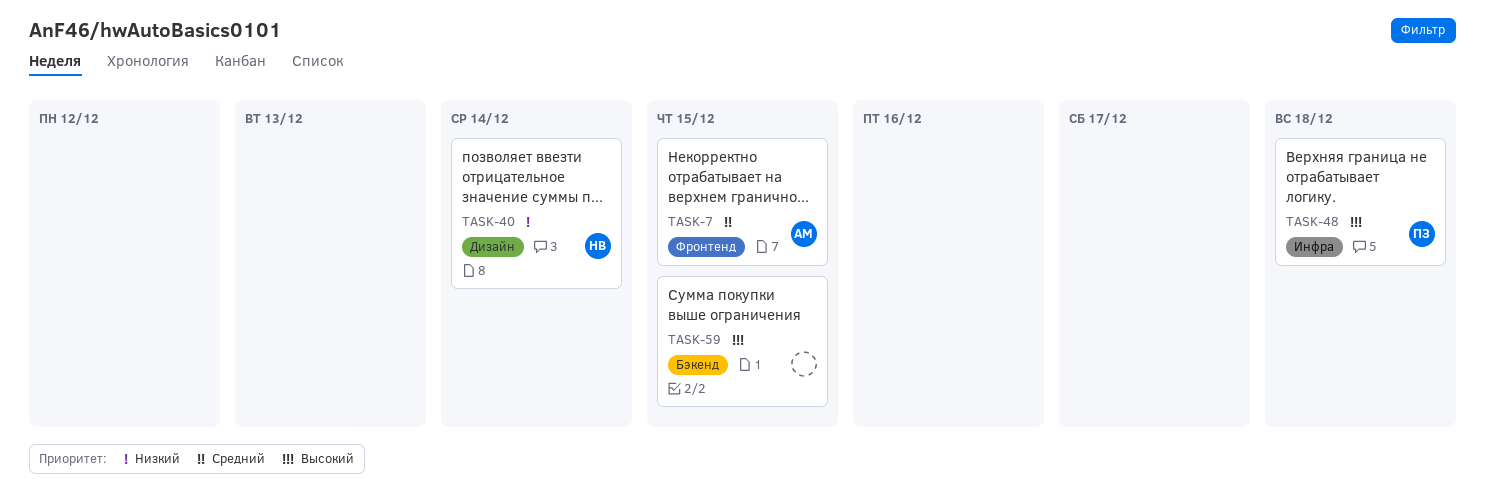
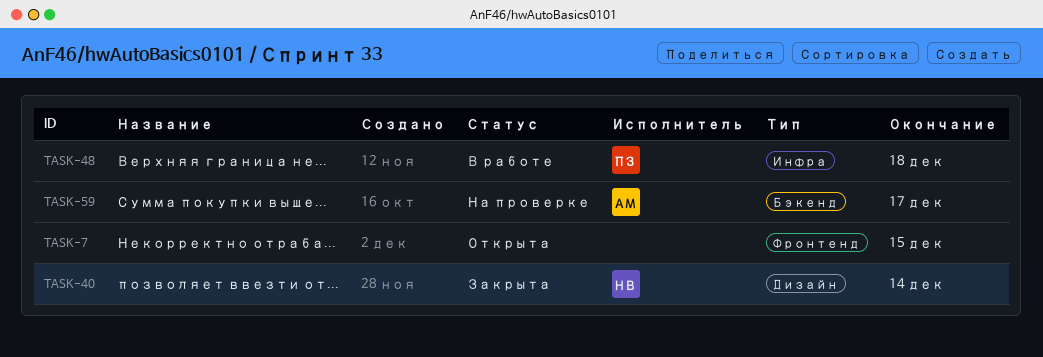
TASK-7, owner: АМ -> none
TASK-59, owner: none -> АМ
TASK-59, due: Dec 15 -> Dec 17

